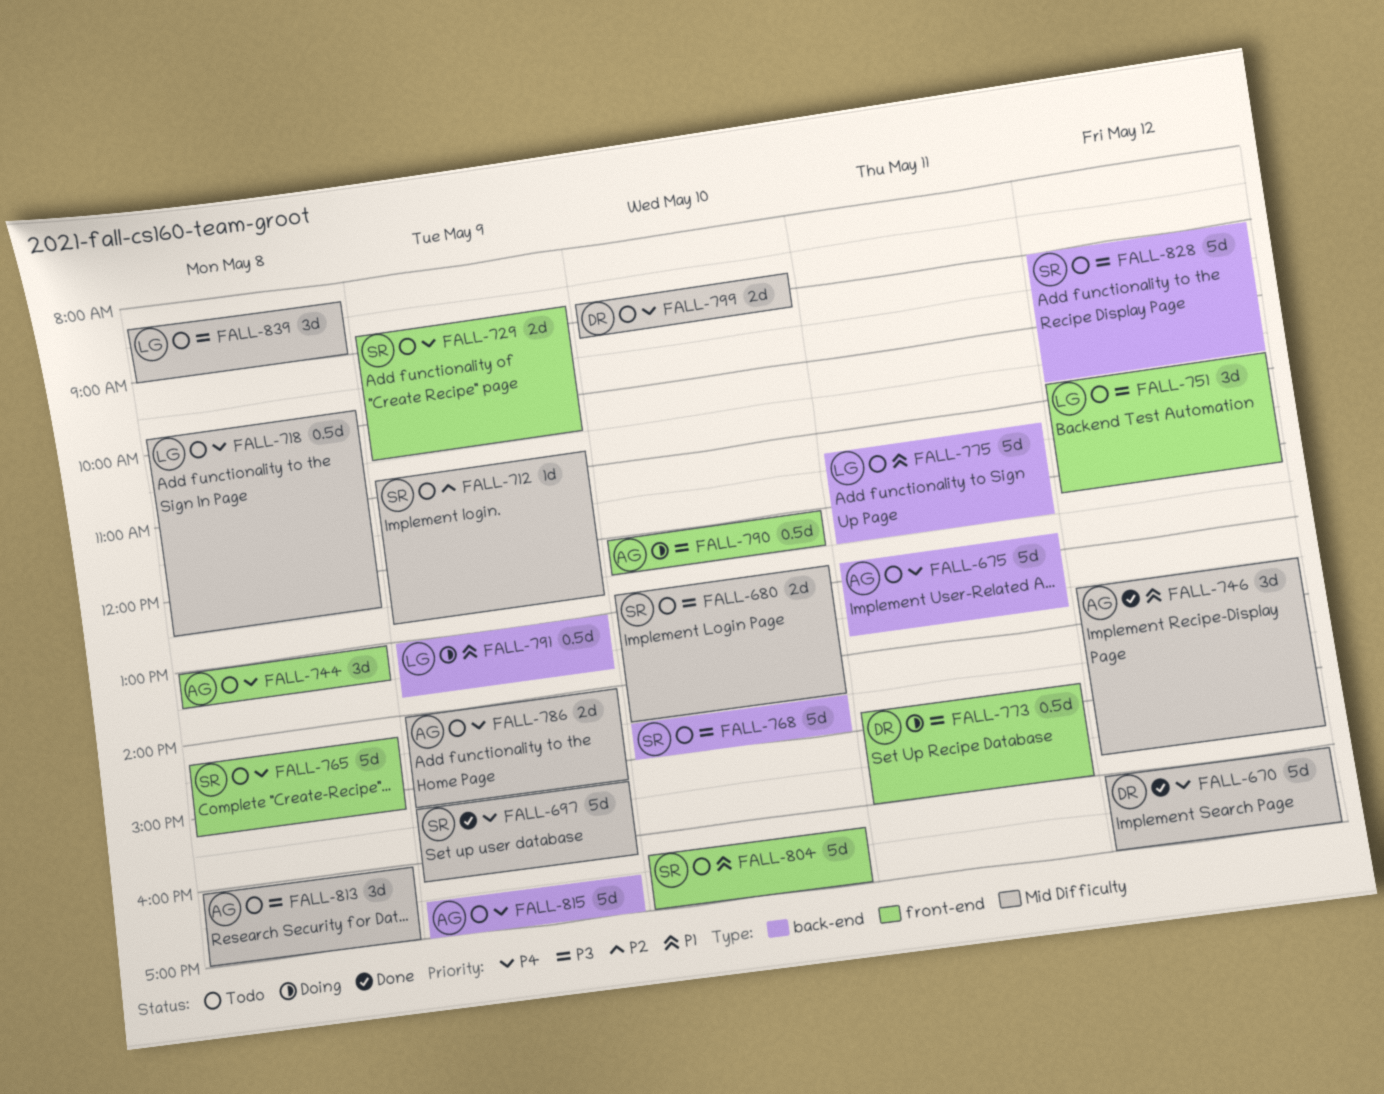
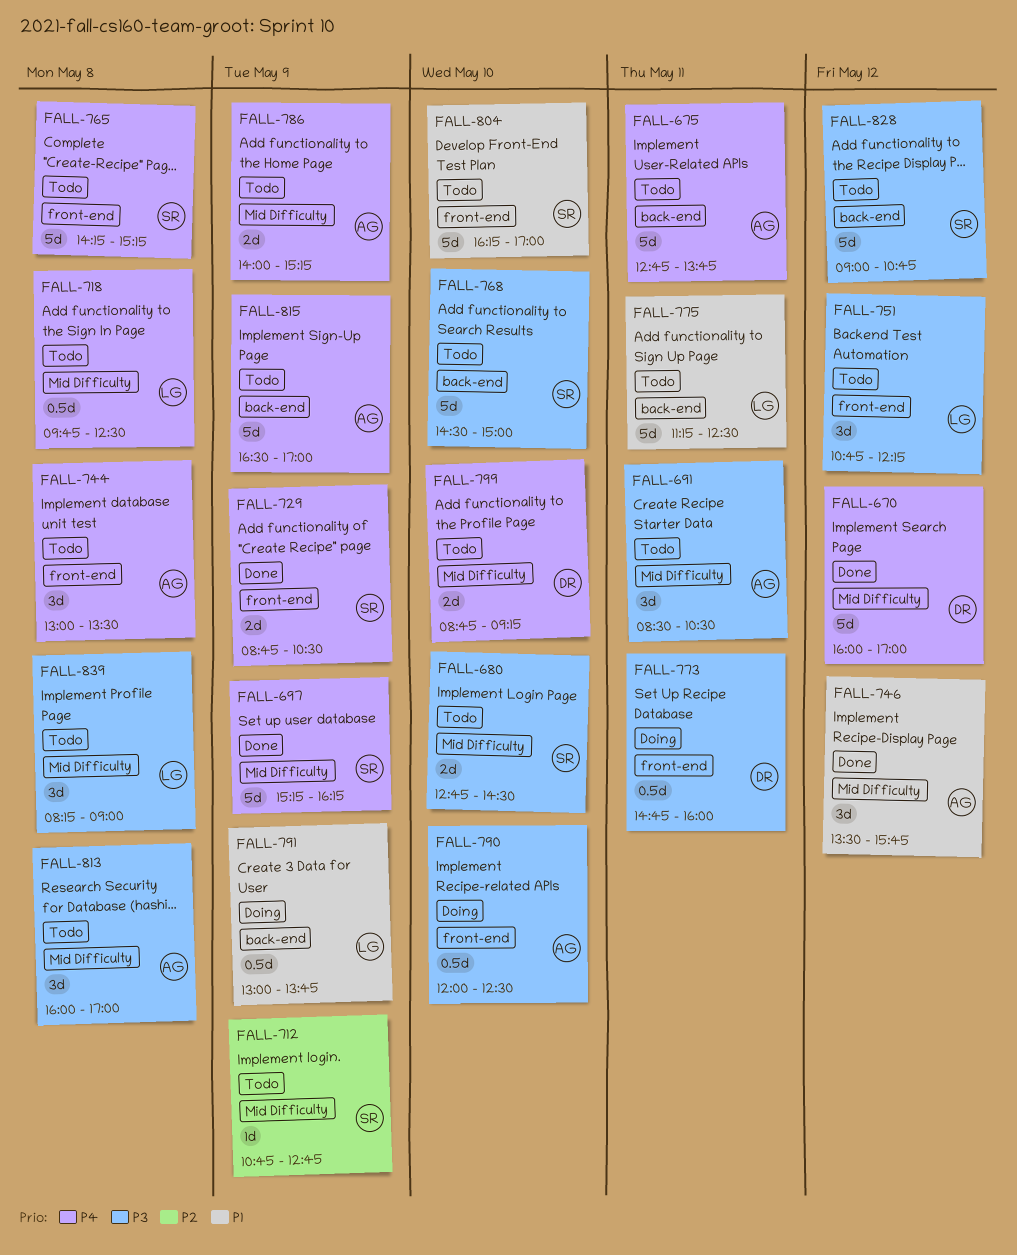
FALL-691: none -> present
FALL-729, status: Todo -> Done

